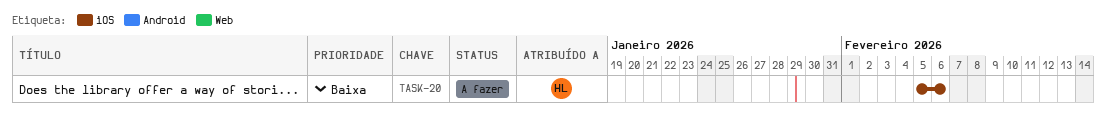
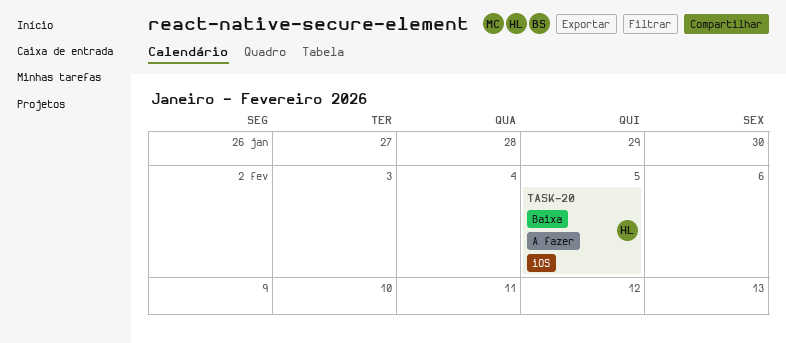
TASK-20, due: Feb 6 -> Feb 5

